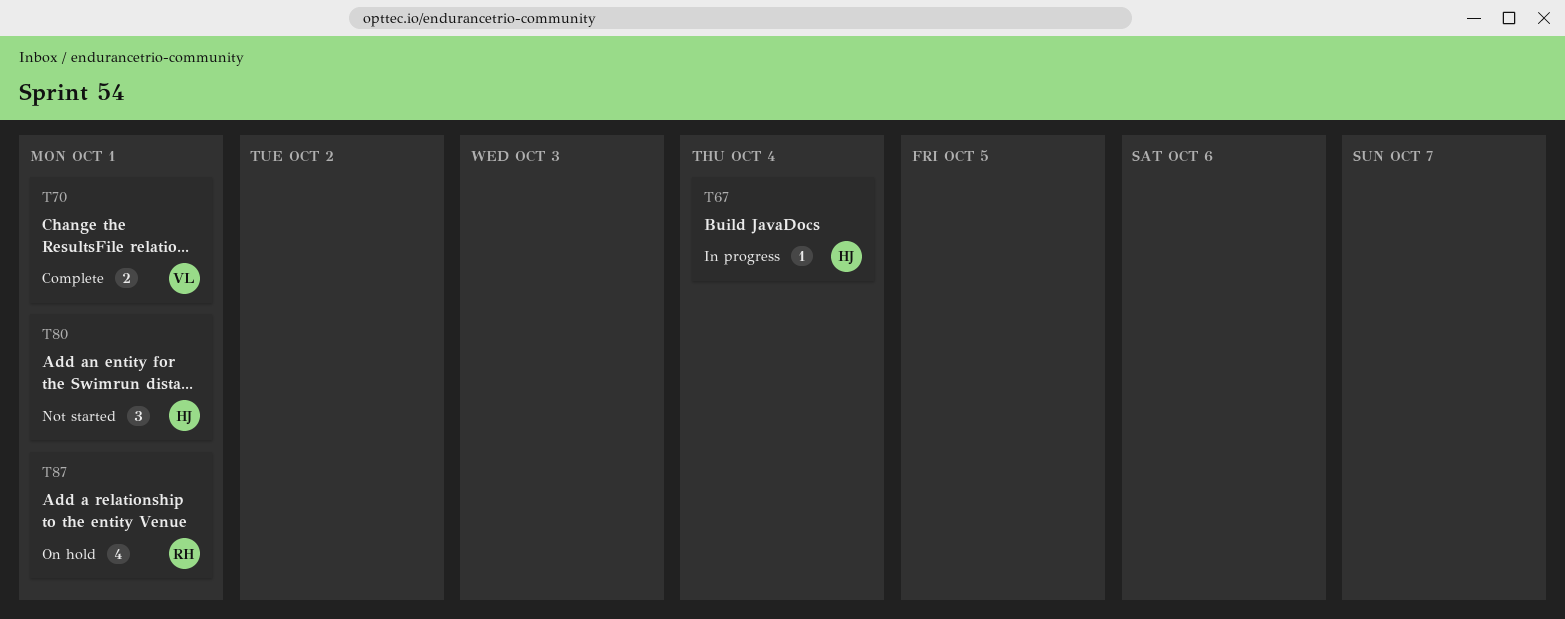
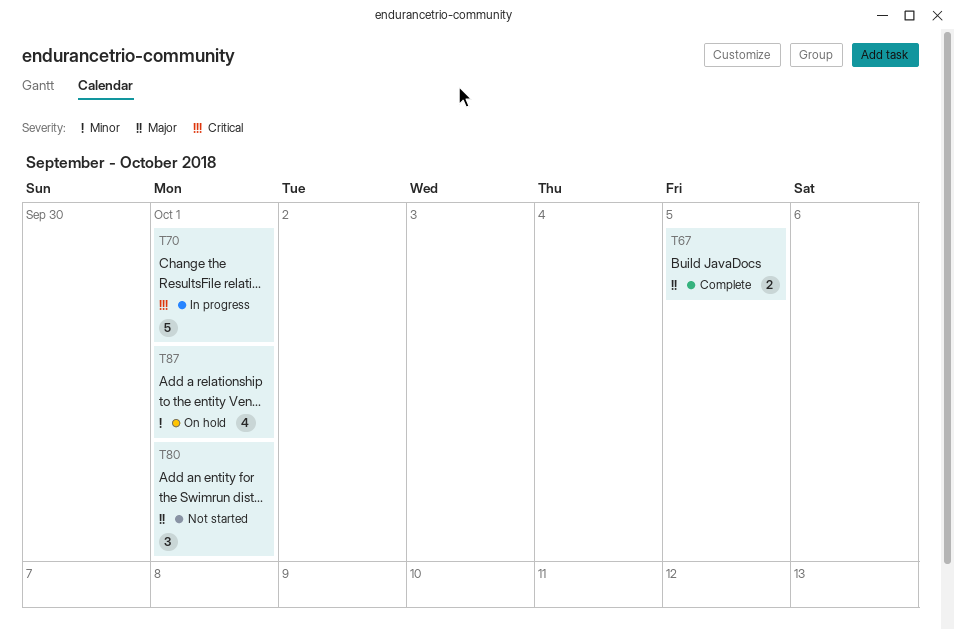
T67, status: In progress -> Complete
T67, estimate: 1 -> 2
T67, due: Oct 4 -> Oct 5
T70, status: Complete -> In progress
T70, estimate: 2 -> 5

